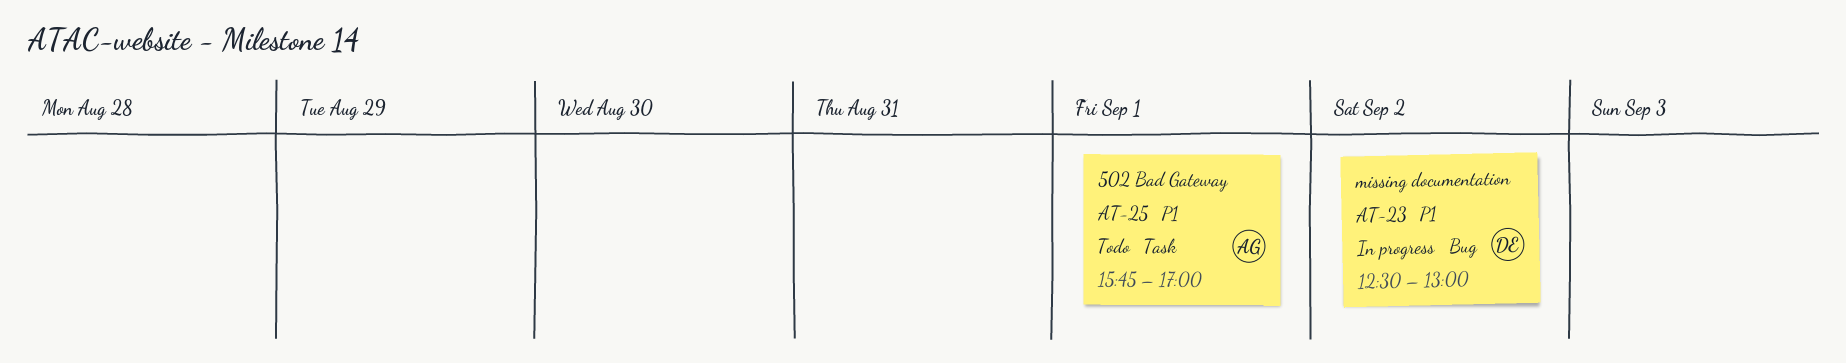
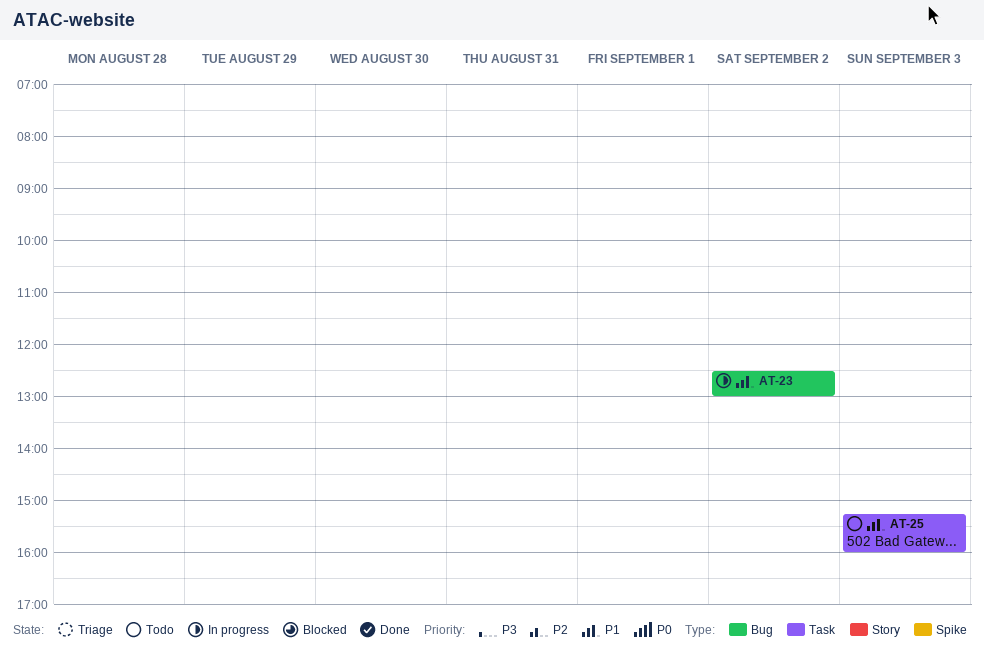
AT-25, day: Sep 1 -> Sep 3
AT-25, begins: 15:45 -> 15:15
AT-25, ends: 17:00 -> 16:00

